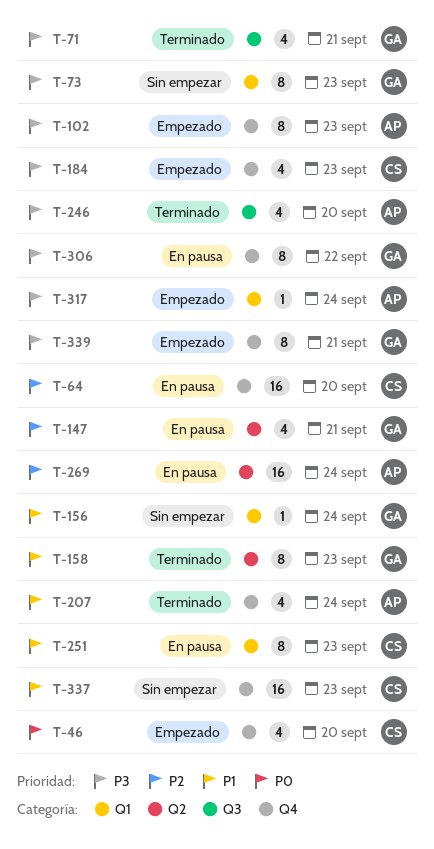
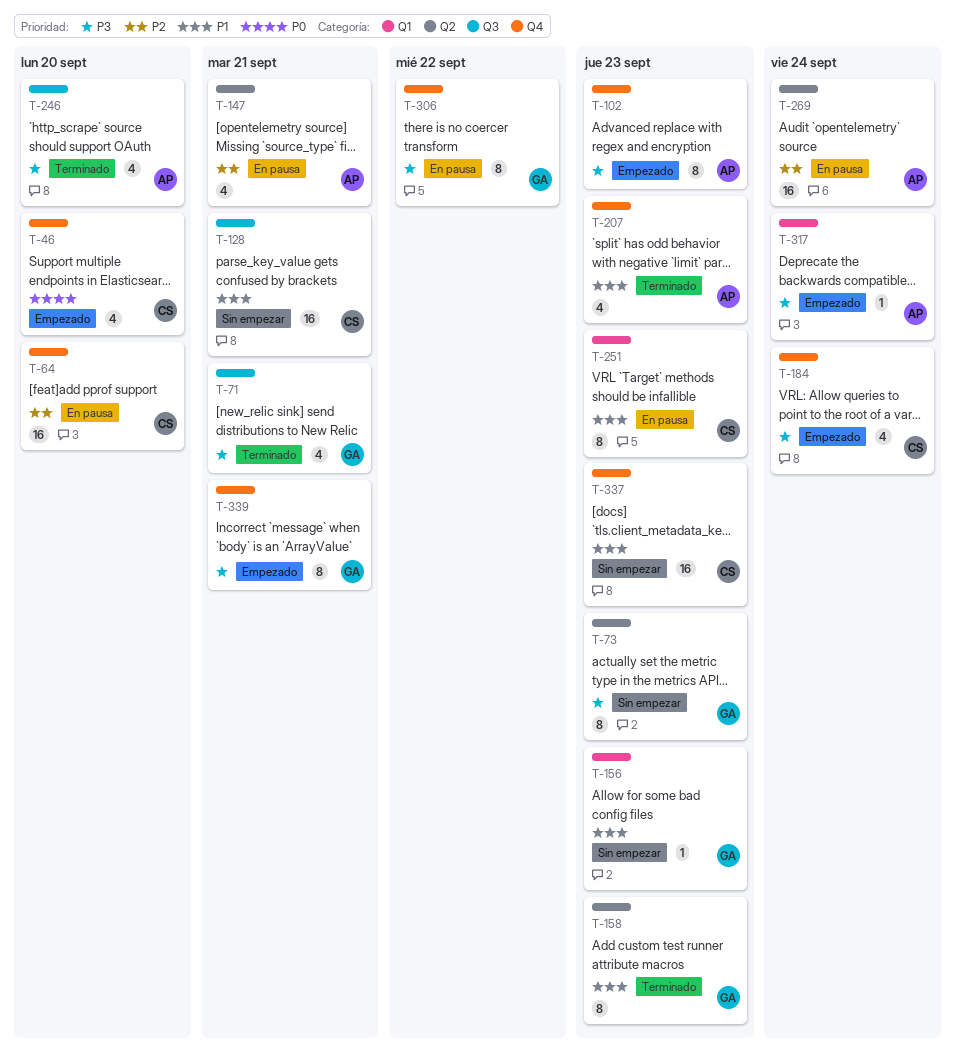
T-73, label: Q1 -> Q2
T-128: none -> present
T-147, owner: GA -> AP
T-156, due: Sep 24 -> Sep 23
T-184, due: Sep 23 -> Sep 24
T-207, due: Sep 24 -> Sep 23

